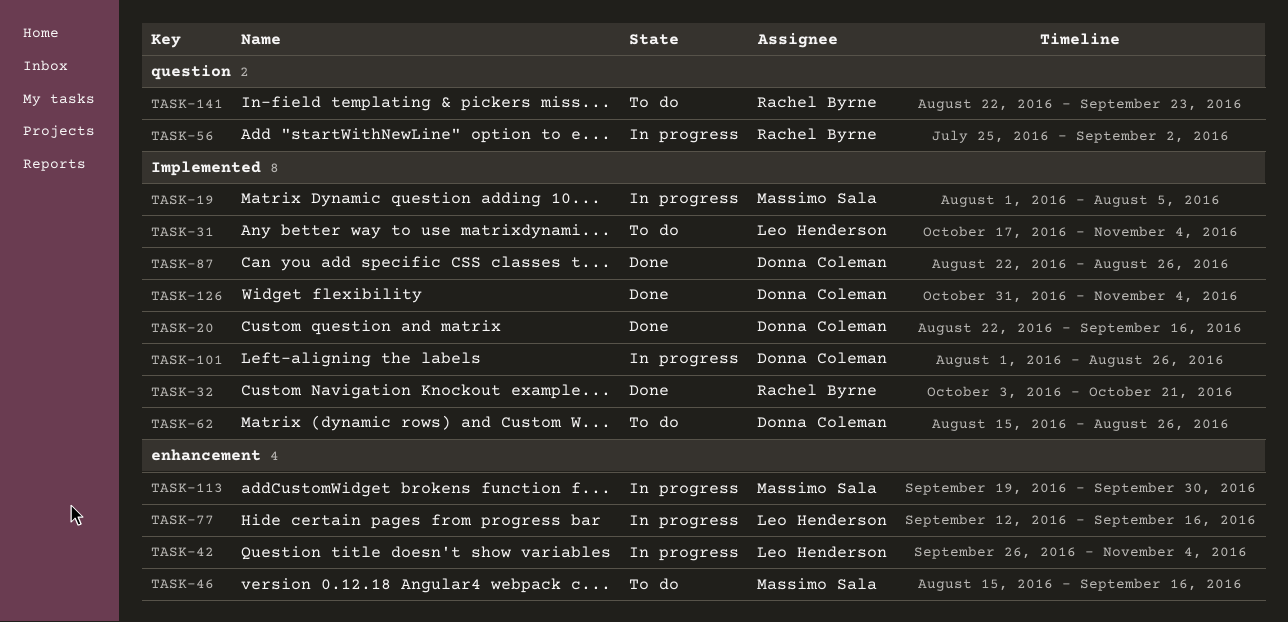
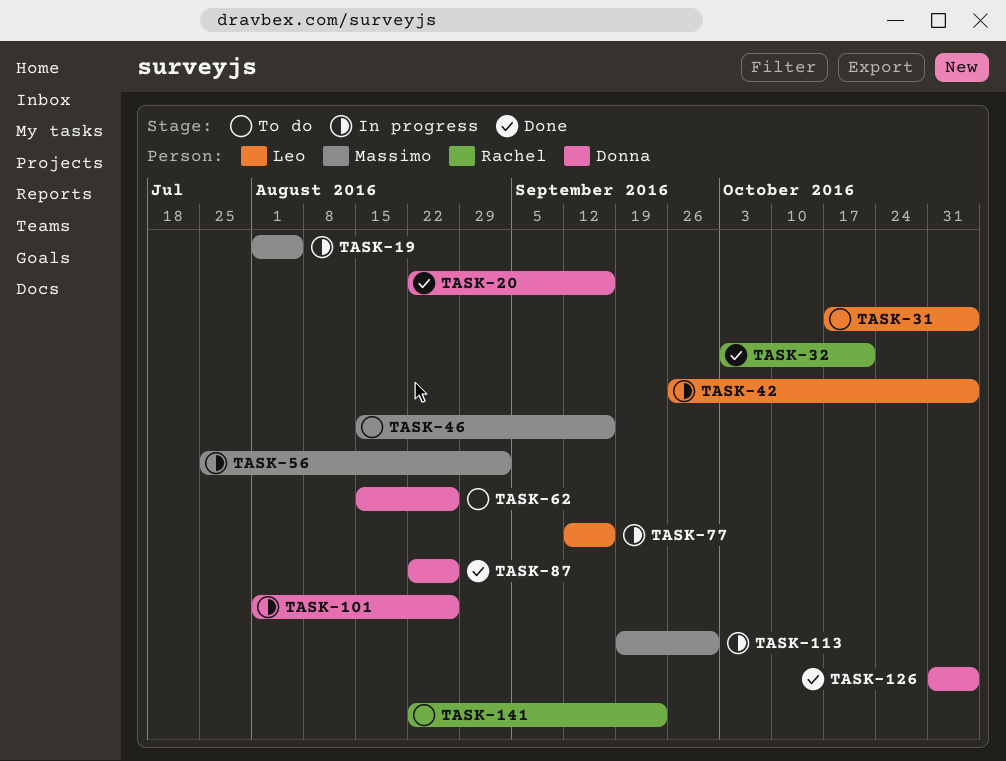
TASK-56, owner: Rachel Byrne -> Massimo Sala

